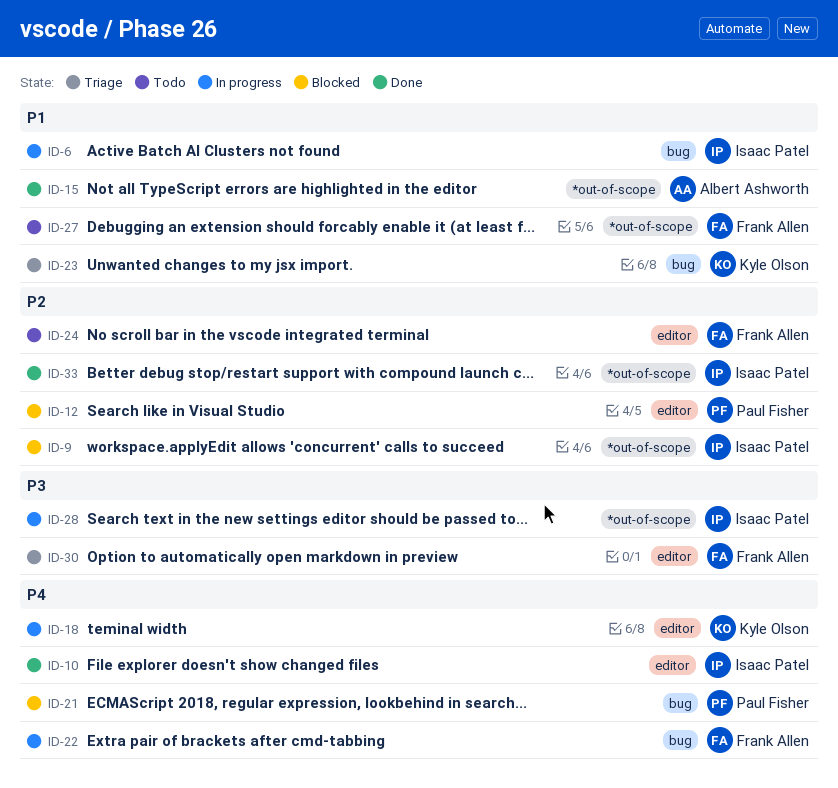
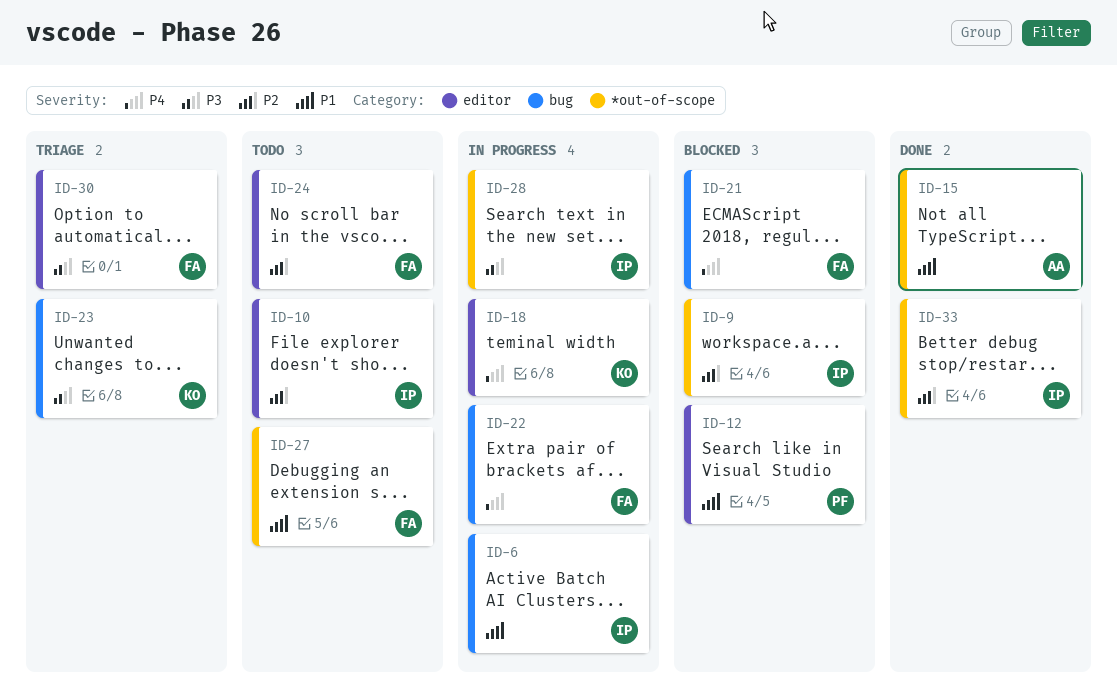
ID-10, status: Done -> Todo
ID-10, priority: P4 -> P2
ID-12, priority: P2 -> P1
ID-21, owner: Paul Fisher -> Frank Allen
ID-23, priority: P1 -> P3

